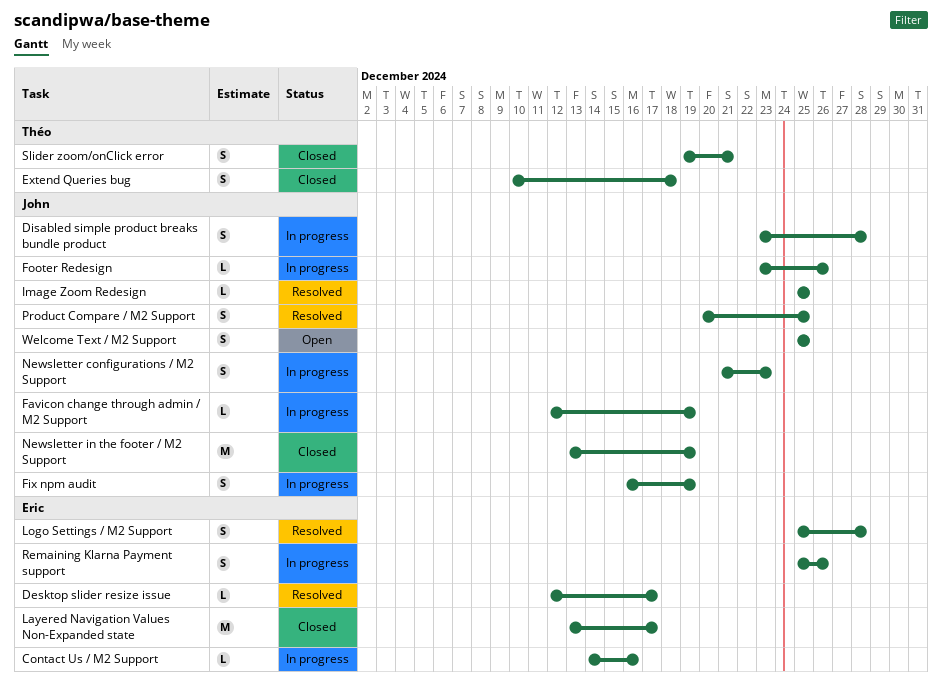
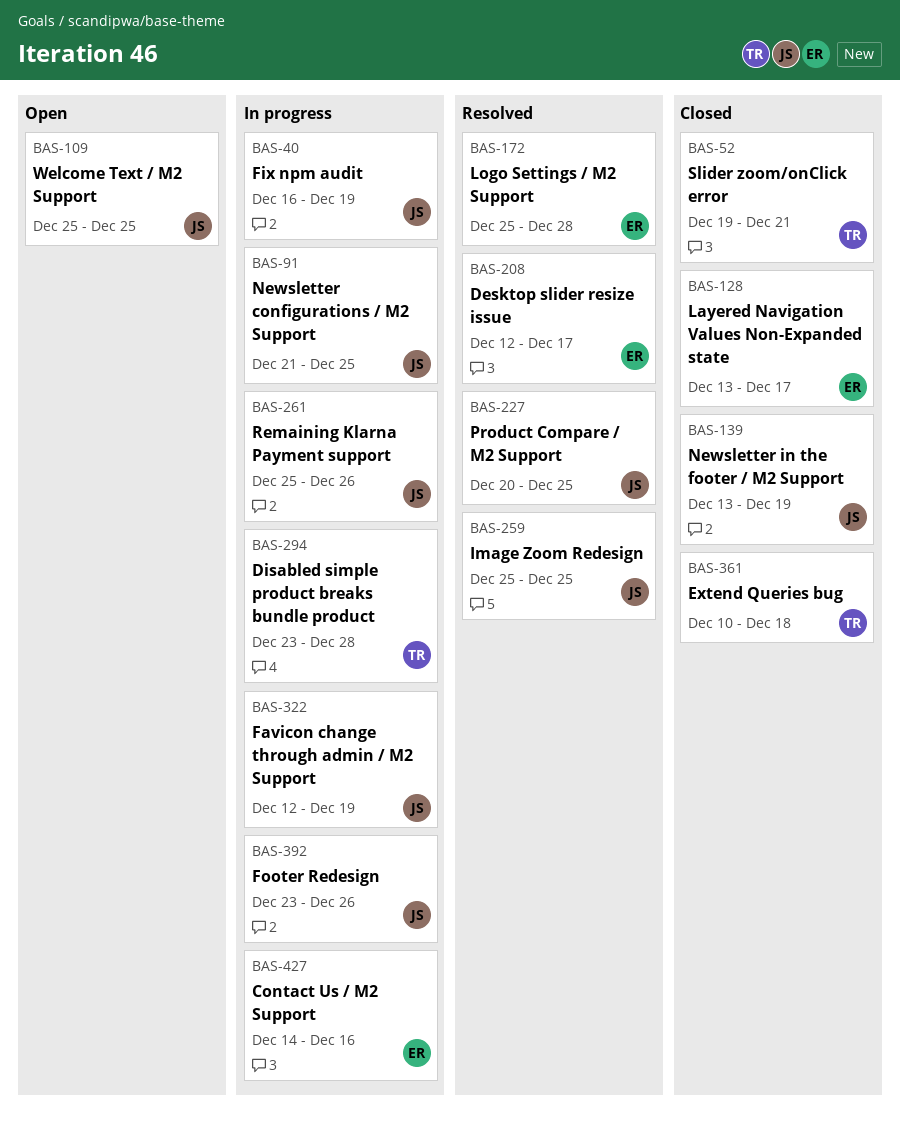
Disabled simple product breaks bundle product, owner: John -> Théo
Newsletter configurations / M2 Support, due: Dec 23 -> Dec 25
Remaining Klarna Payment support, owner: Eric -> John

